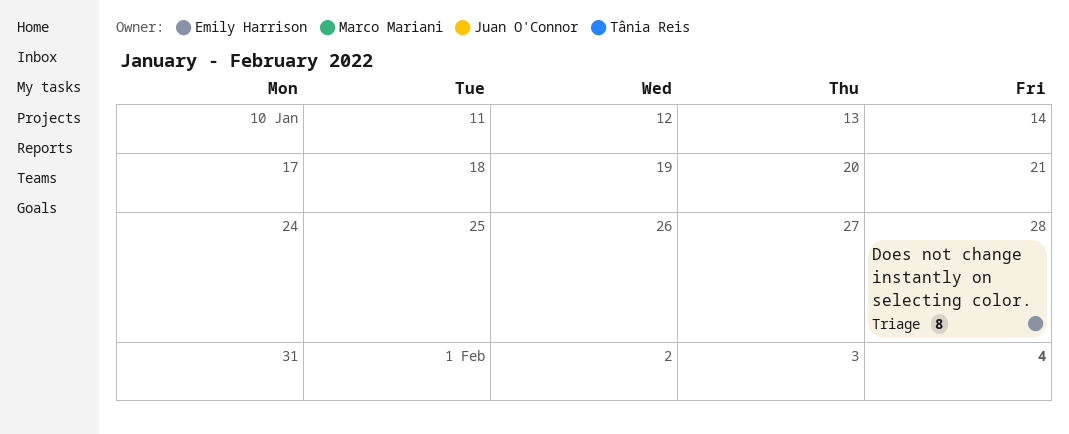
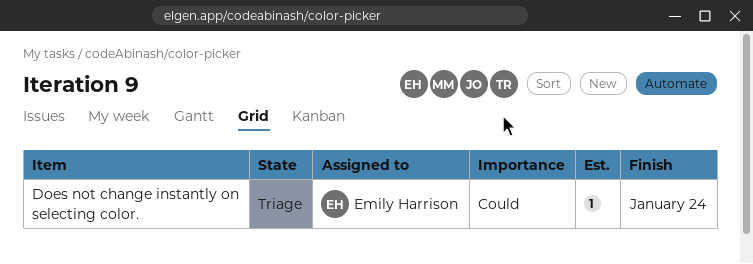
Does not change instantly on selecting color., estimate: 8 -> 1
Does not change instantly on selecting color., due: Jan 28 -> Jan 24

